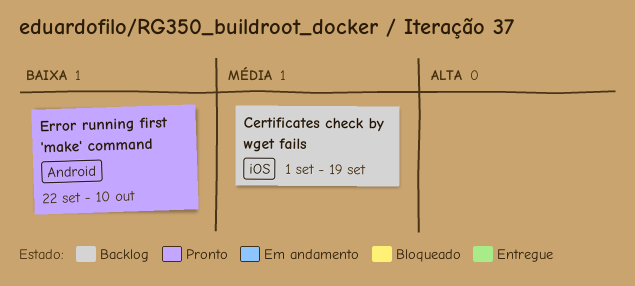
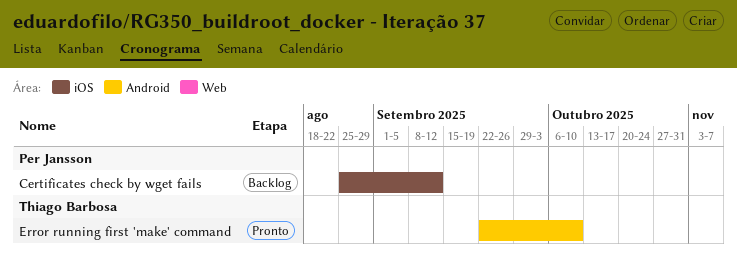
Certificates check by wget fails, start: Sep 1 -> Aug 25
Certificates check by wget fails, due: Sep 19 -> Sep 12

